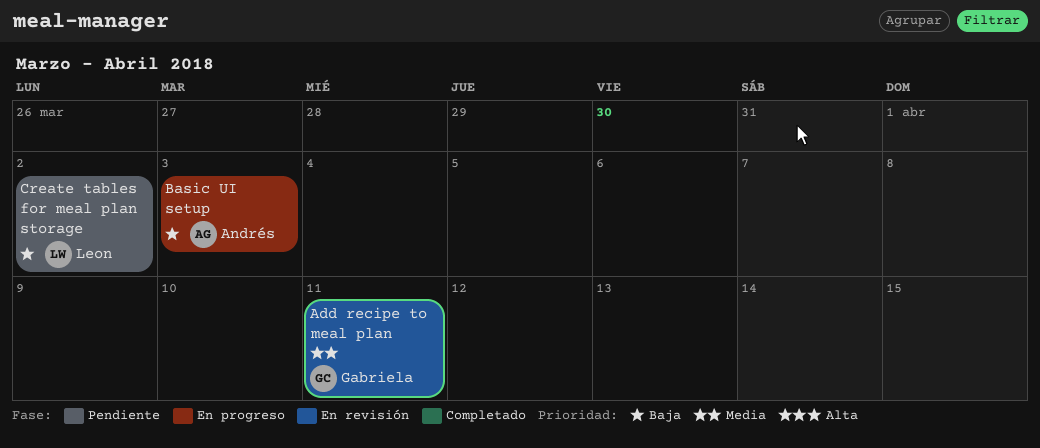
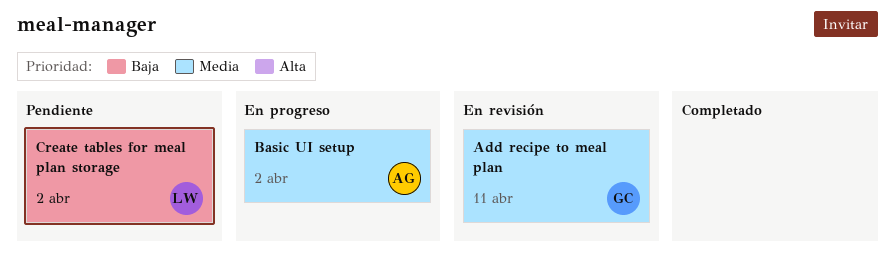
Basic UI setup, priority: Baja -> Media
Basic UI setup, due: Apr 3 -> Apr 2

